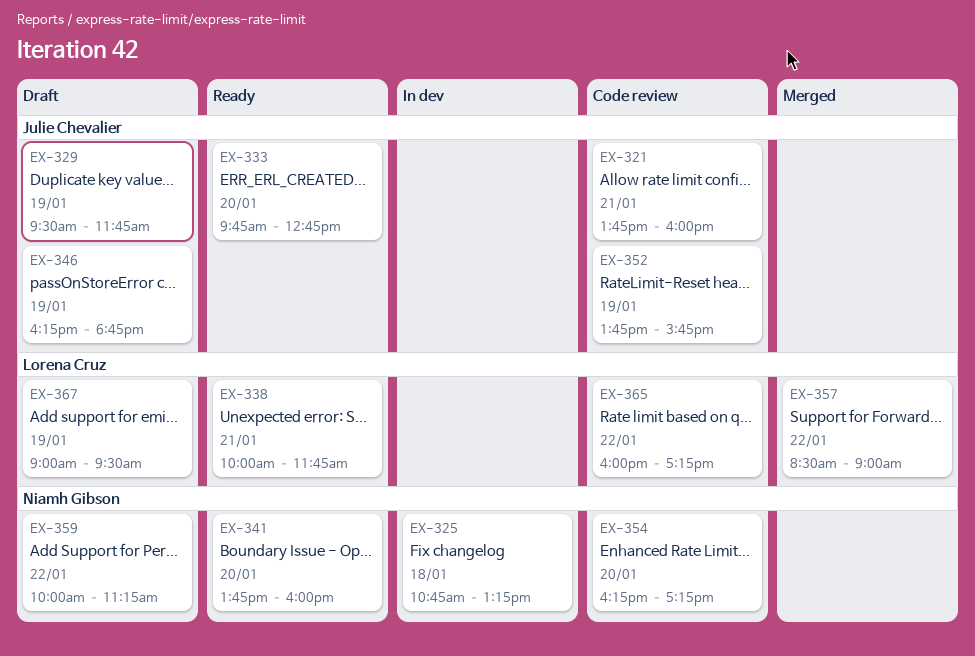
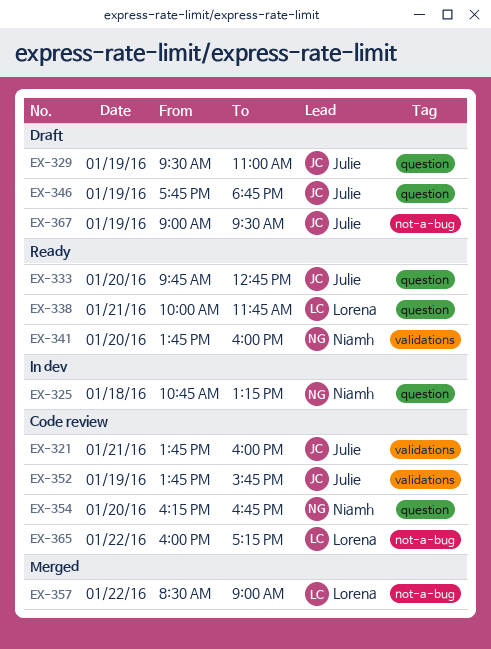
EX-329, ends: 11:45 -> 11:00
EX-346, begins: 16:15 -> 17:45
EX-354, ends: 17:15 -> 16:45
EX-359: present -> none
EX-367, owner: Lorena Cruz -> Julie Chevalier

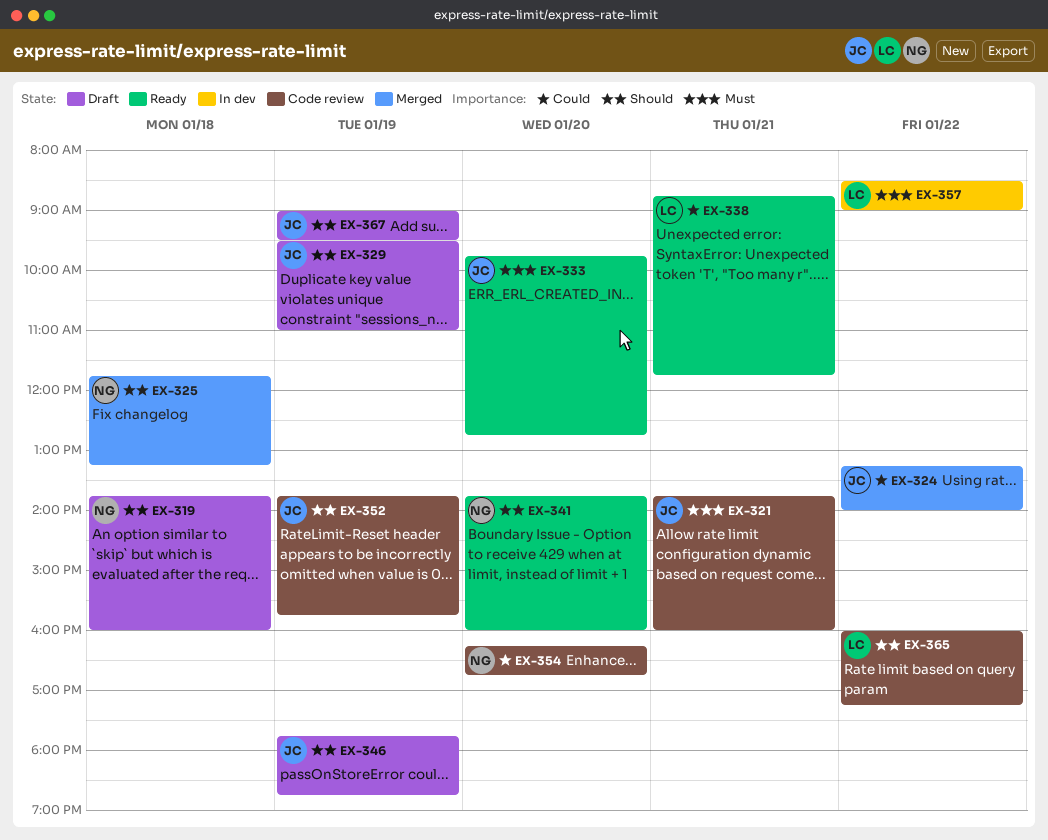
EX-319: none -> present
EX-324: none -> present
EX-325, status: In dev -> Merged
EX-325, begins: 10:45 -> 11:45
EX-338, begins: 10:00 -> 08:45
EX-357, status: Merged -> In dev

